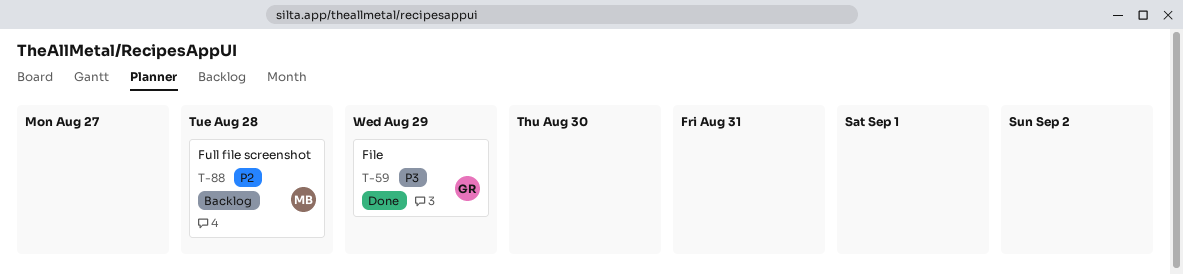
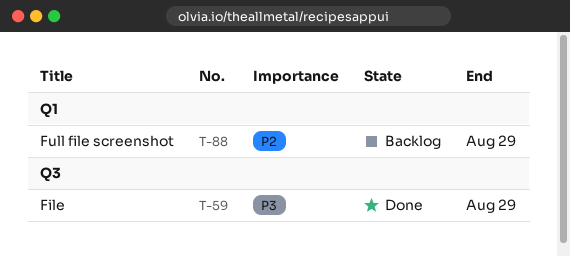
T-88, due: Aug 28 -> Aug 29

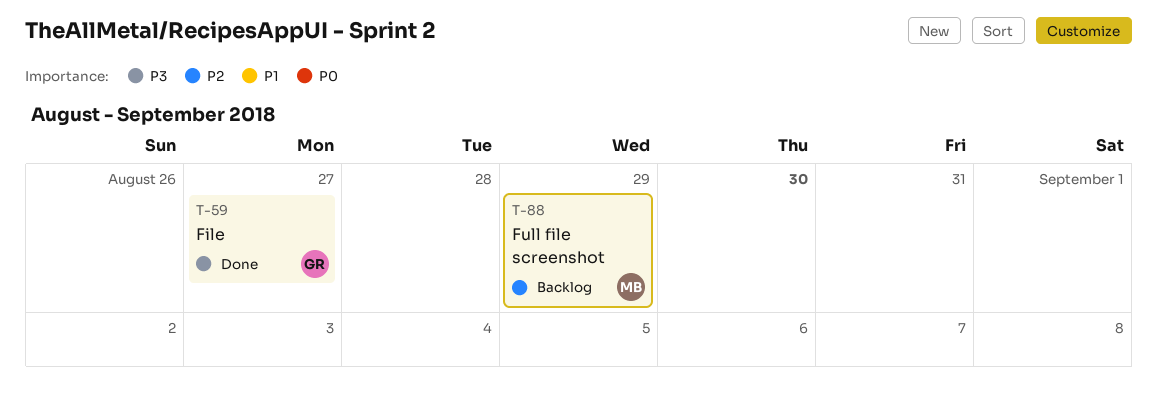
T-59, due: Aug 29 -> Aug 27

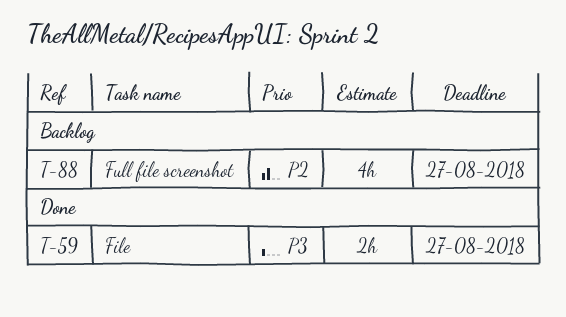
T-88, due: Aug 29 -> Aug 27

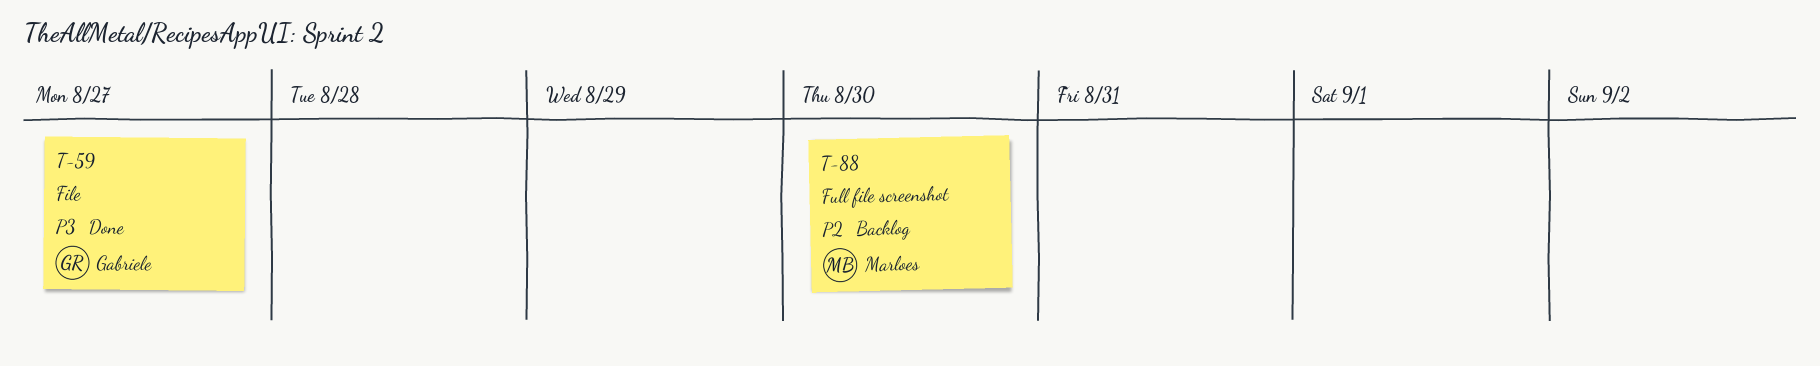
T-88, due: Aug 27 -> Aug 30

